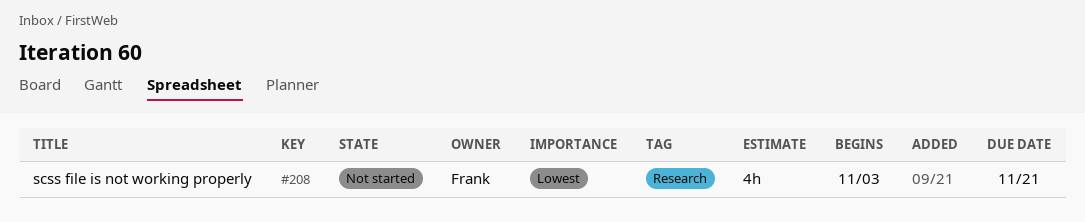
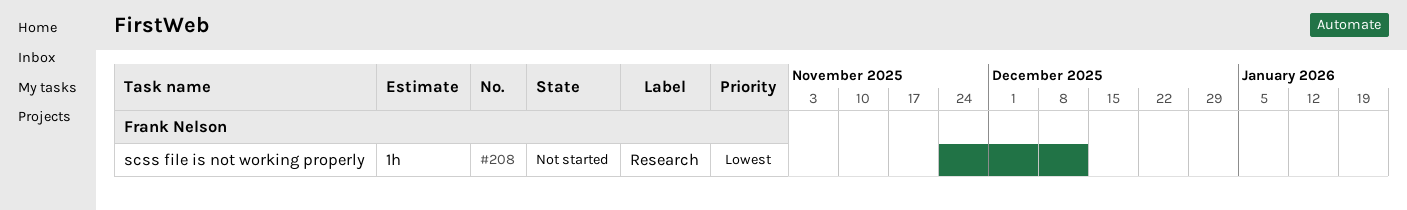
#208, estimate: 4h -> 1h
#208, start: Nov 3 -> Nov 24
#208, due: Nov 21 -> Dec 12

